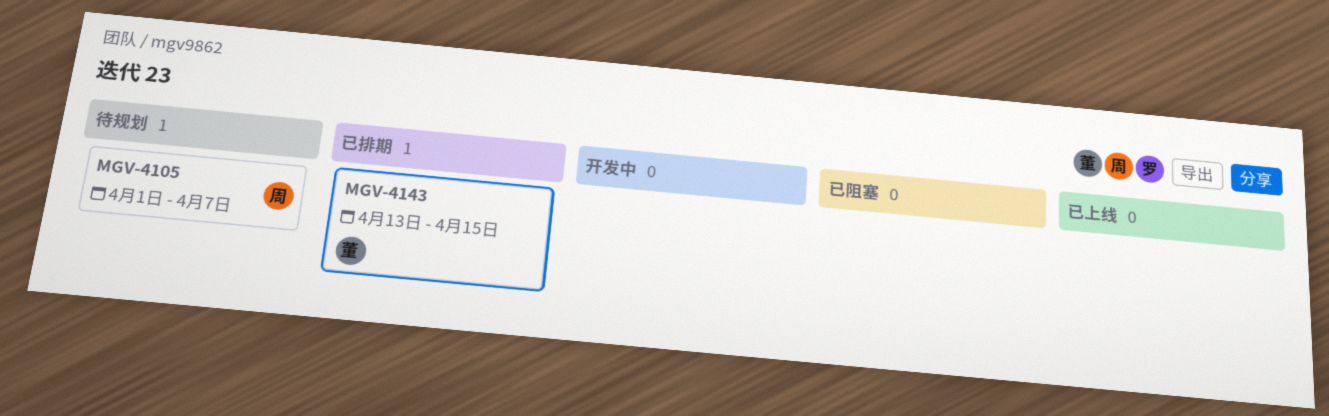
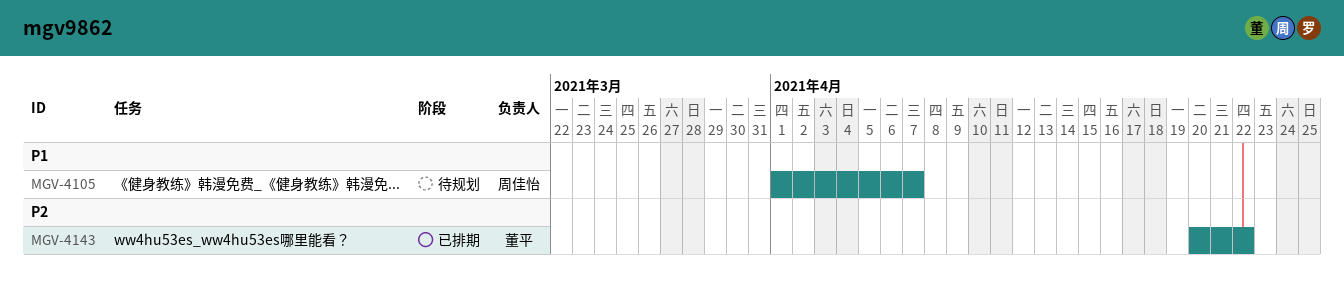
MGV-4143, start: Apr 13 -> Apr 20
MGV-4143, due: Apr 15 -> Apr 22

